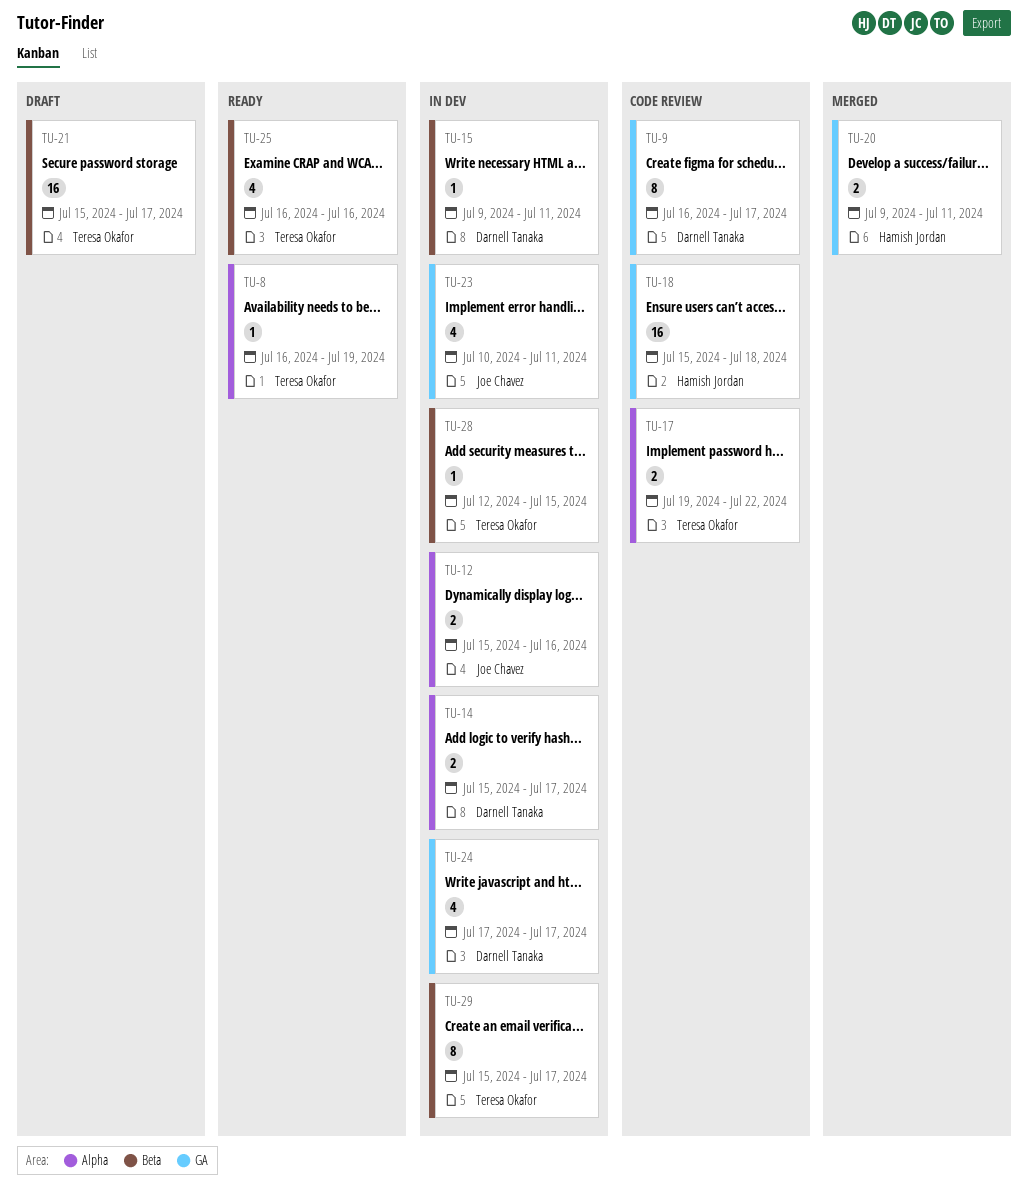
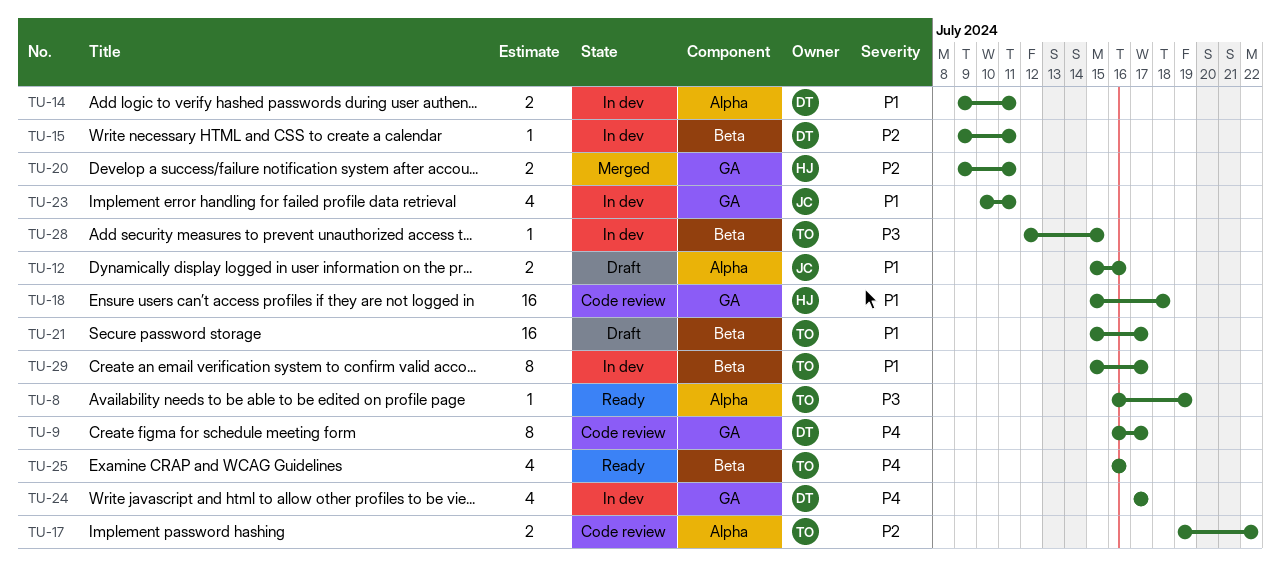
TU-12, status: In dev -> Draft
TU-14, start: Jul 15 -> Jul 9
TU-14, due: Jul 17 -> Jul 11

